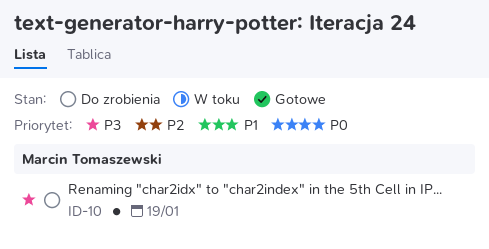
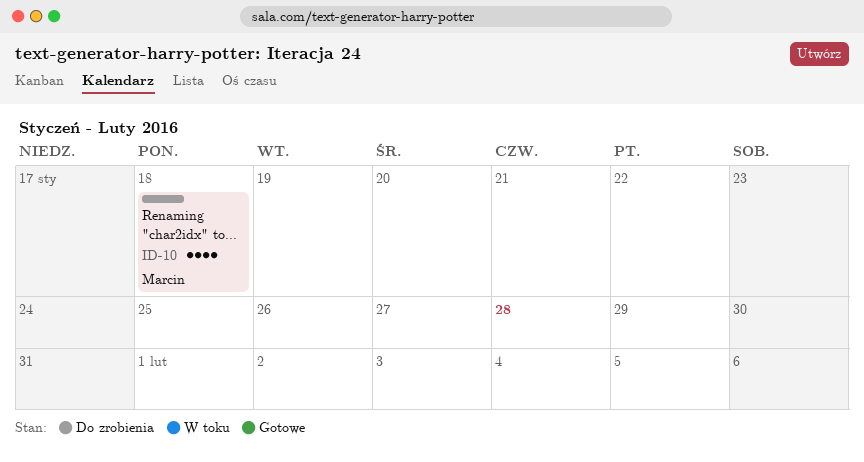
ID-10, estimate: 1 -> 4
ID-10, due: Jan 19 -> Jan 18

